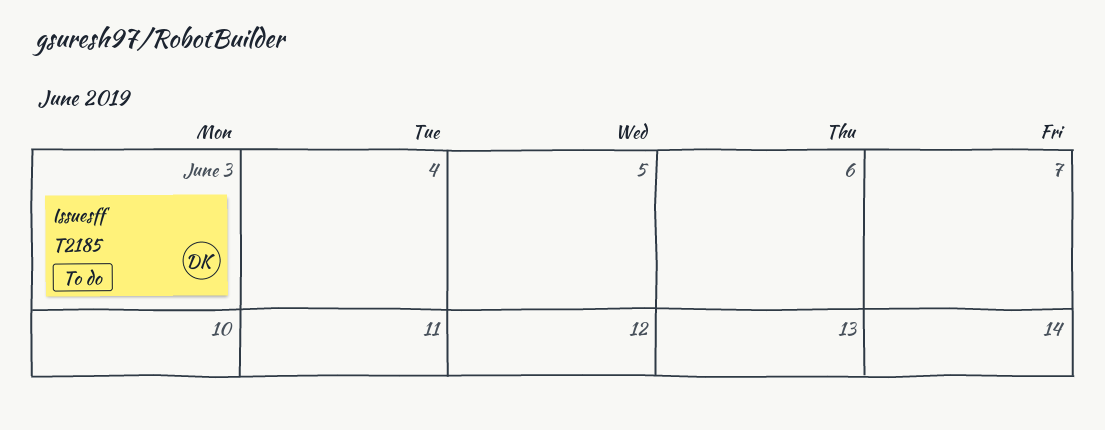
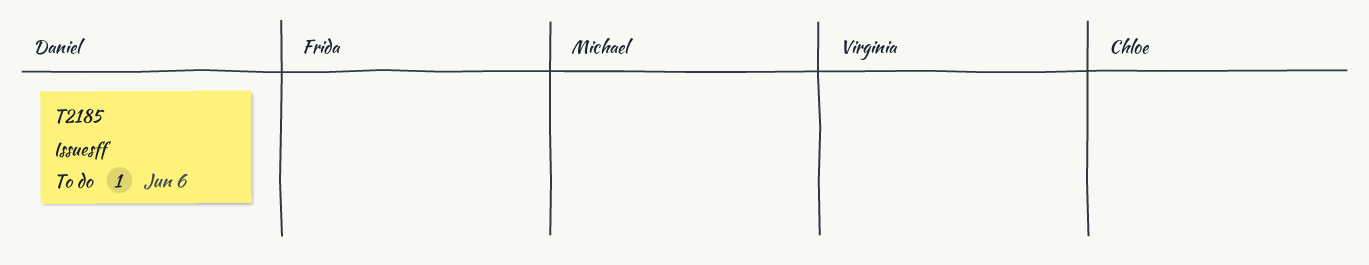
T2185, due: Jun 3 -> Jun 6

